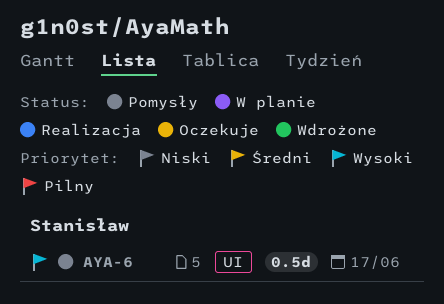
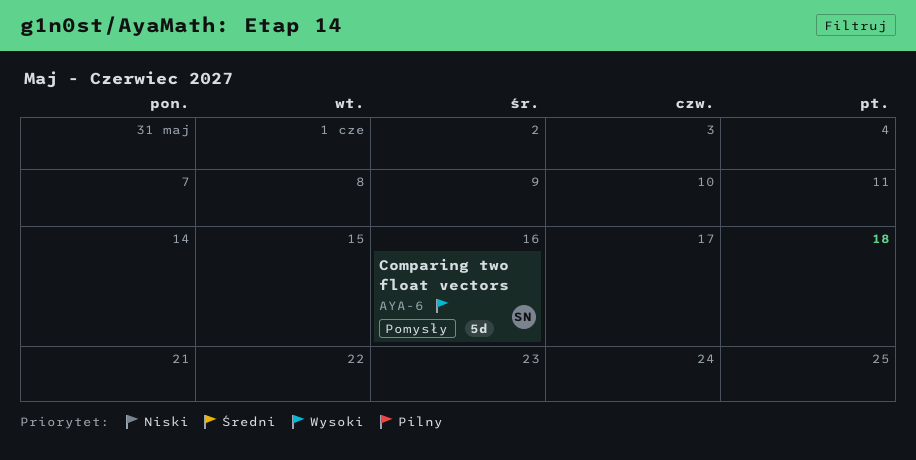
AYA-6, estimate: 0.5d -> 5d
AYA-6, due: Jun 17 -> Jun 16

